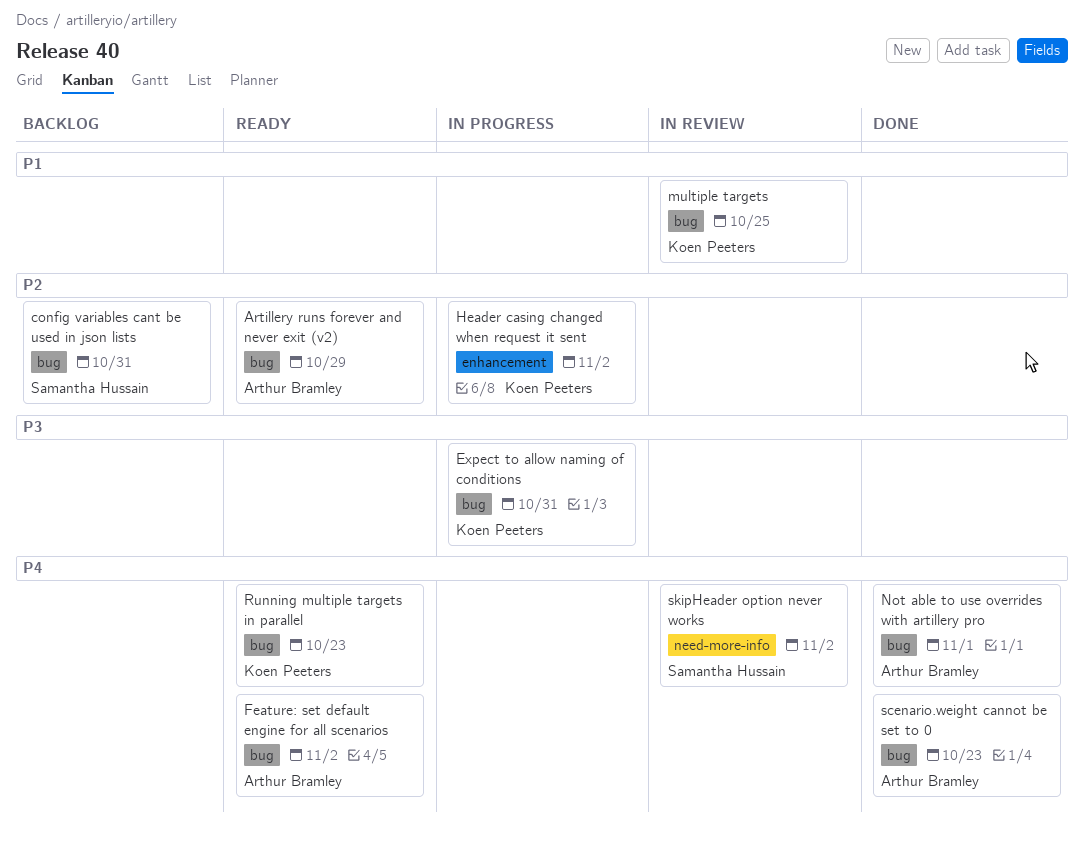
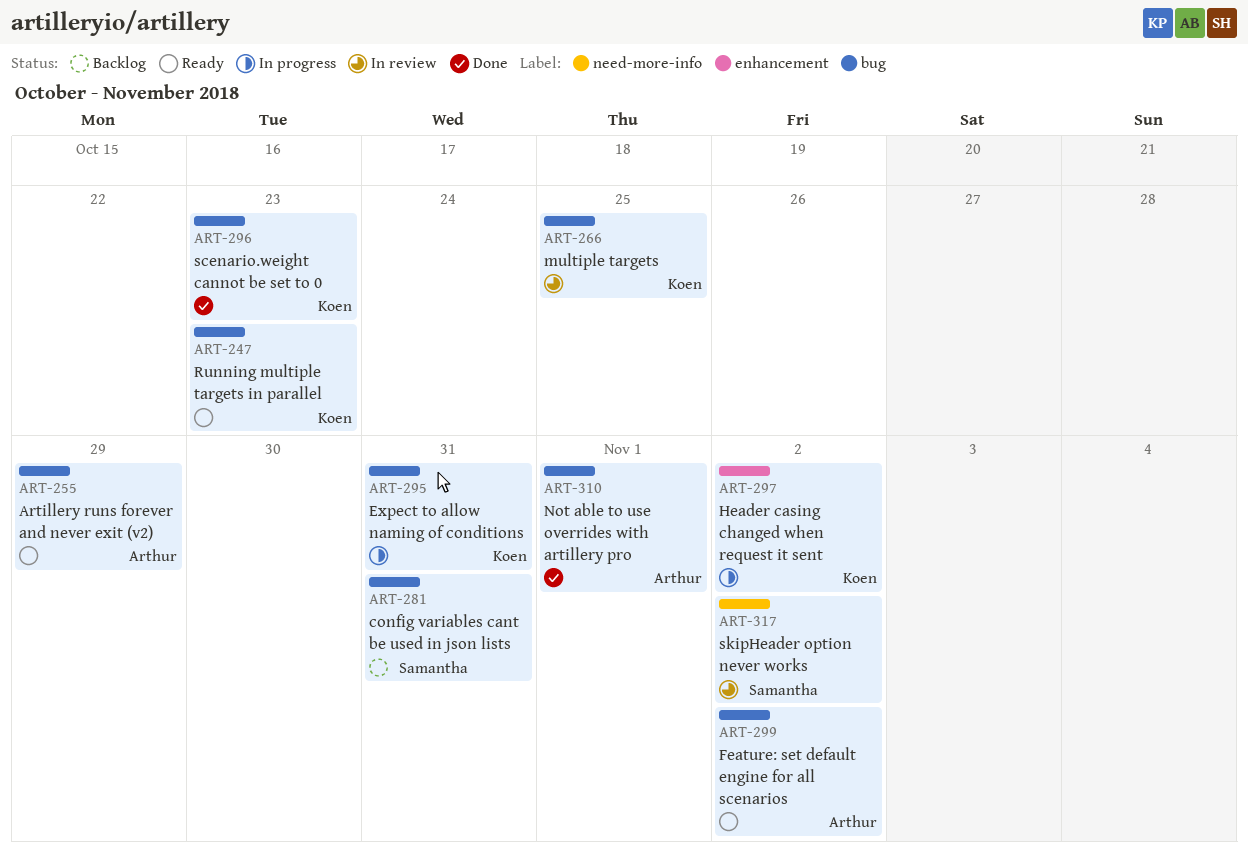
scenario.weight cannot be set to 0, owner: Arthur Bramley -> Koen Peeters

